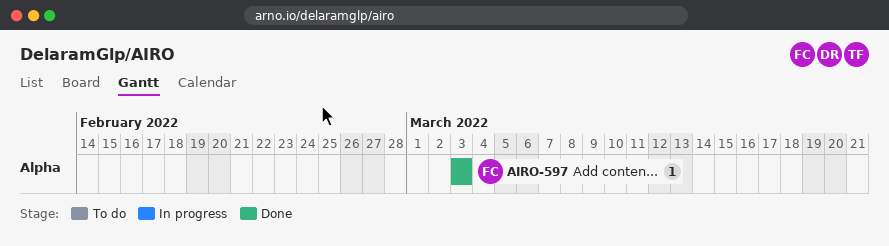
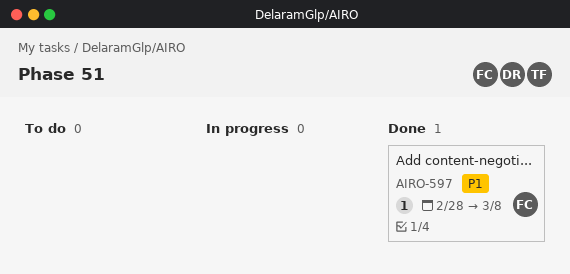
AIRO-597, start: Mar 3 -> Feb 28
AIRO-597, due: Mar 3 -> Mar 8

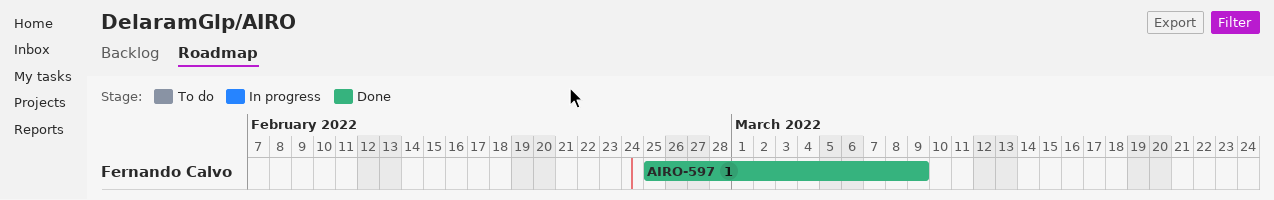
AIRO-597, start: Feb 28 -> Feb 25
AIRO-597, due: Mar 8 -> Mar 9

